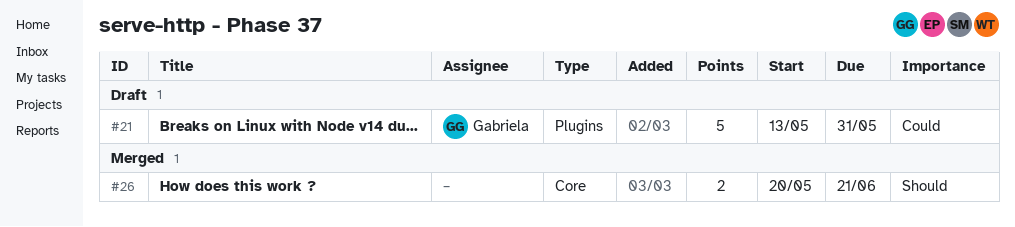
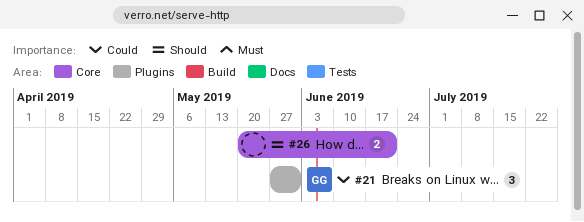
#21, estimate: 5 -> 3
#21, start: May 13 -> May 27

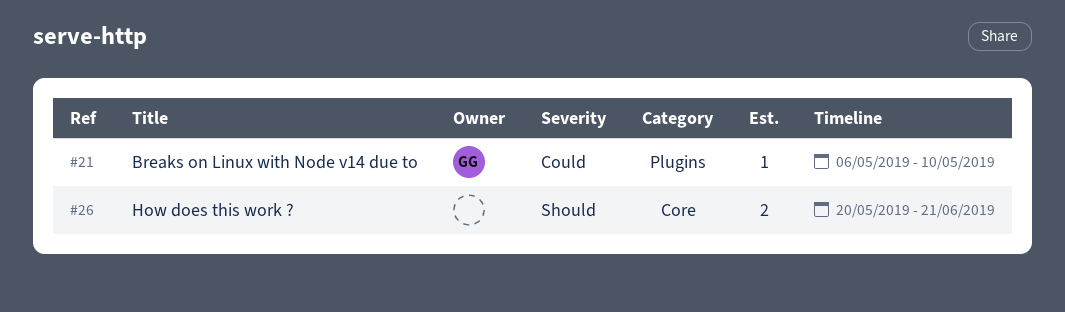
#21, estimate: 3 -> 1
#21, start: May 27 -> May 6
#21, due: May 31 -> May 10

